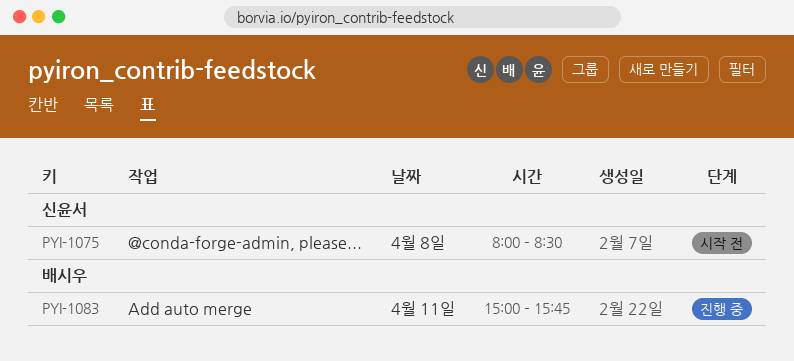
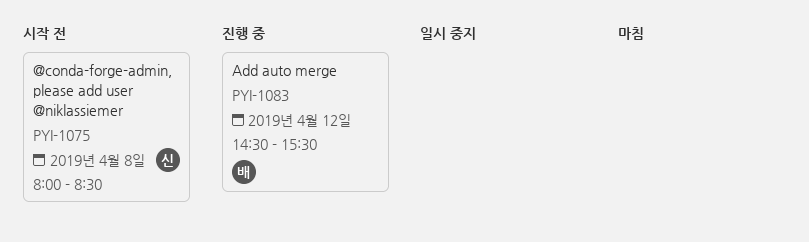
PYI-1083, day: Apr 11 -> Apr 12
PYI-1083, begins: 15:00 -> 14:30
PYI-1083, ends: 15:45 -> 15:30

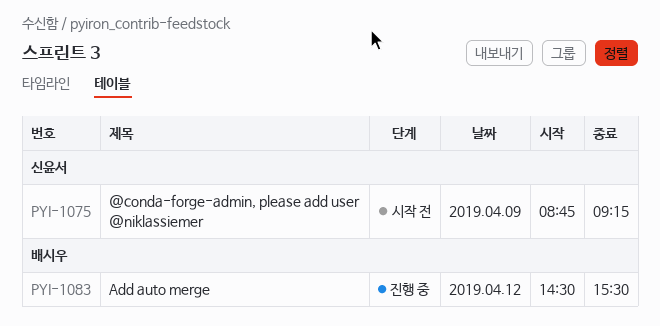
PYI-1075, day: Apr 8 -> Apr 9
PYI-1075, begins: 08:00 -> 08:45
PYI-1075, ends: 08:30 -> 09:15

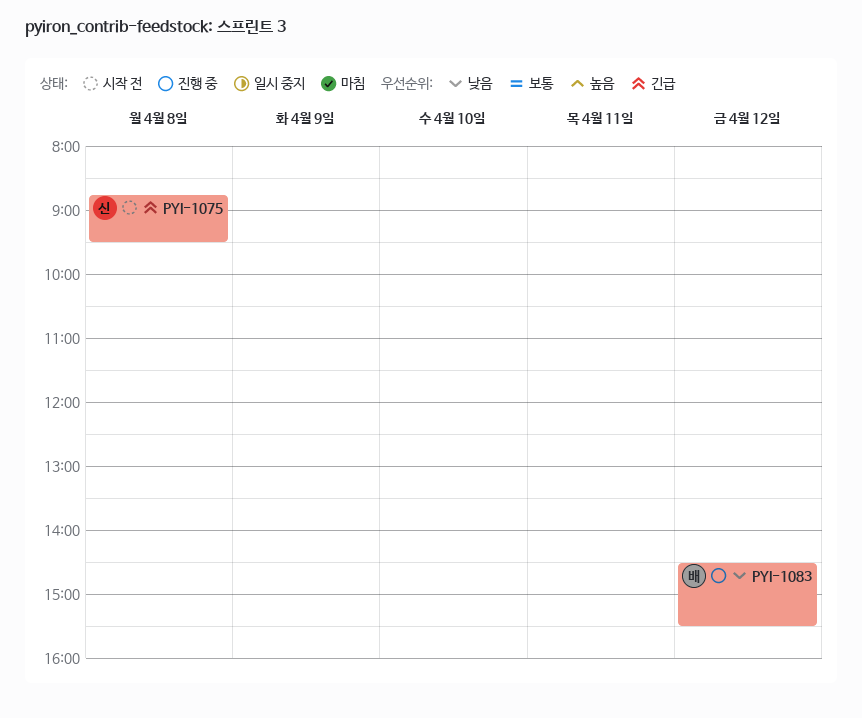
PYI-1075, day: Apr 9 -> Apr 8
PYI-1075, ends: 09:15 -> 09:30

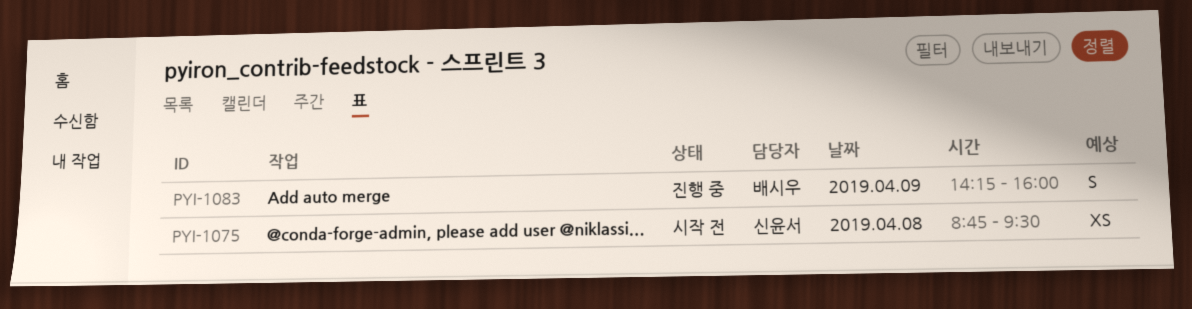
PYI-1083, day: Apr 12 -> Apr 9
PYI-1083, begins: 14:30 -> 14:15
PYI-1083, ends: 15:30 -> 16:00

